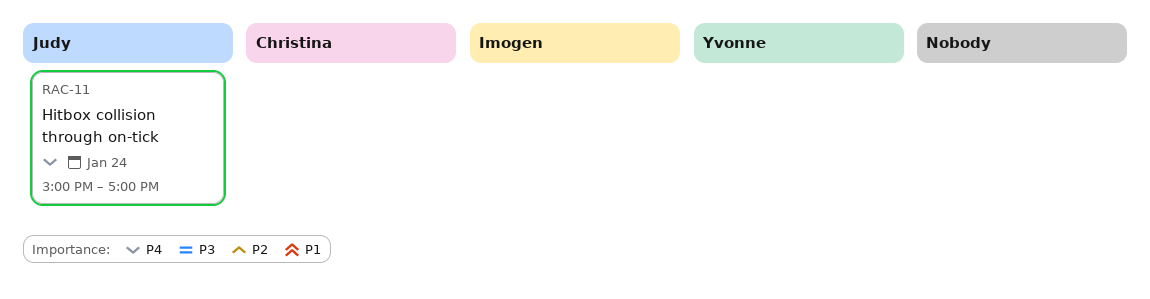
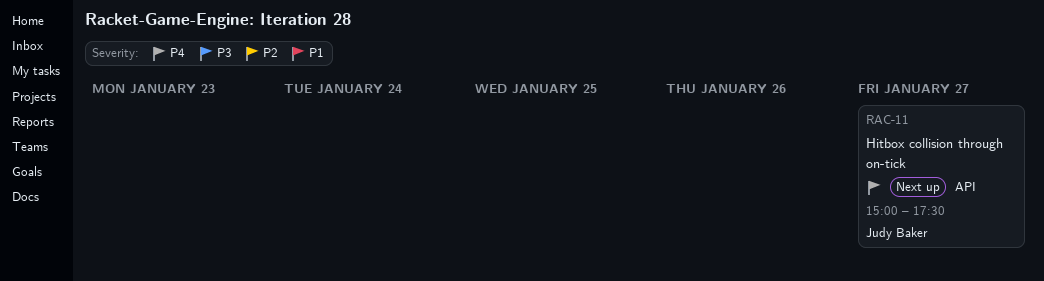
RAC-11, day: Jan 24 -> Jan 27
RAC-11, ends: 17:00 -> 17:30

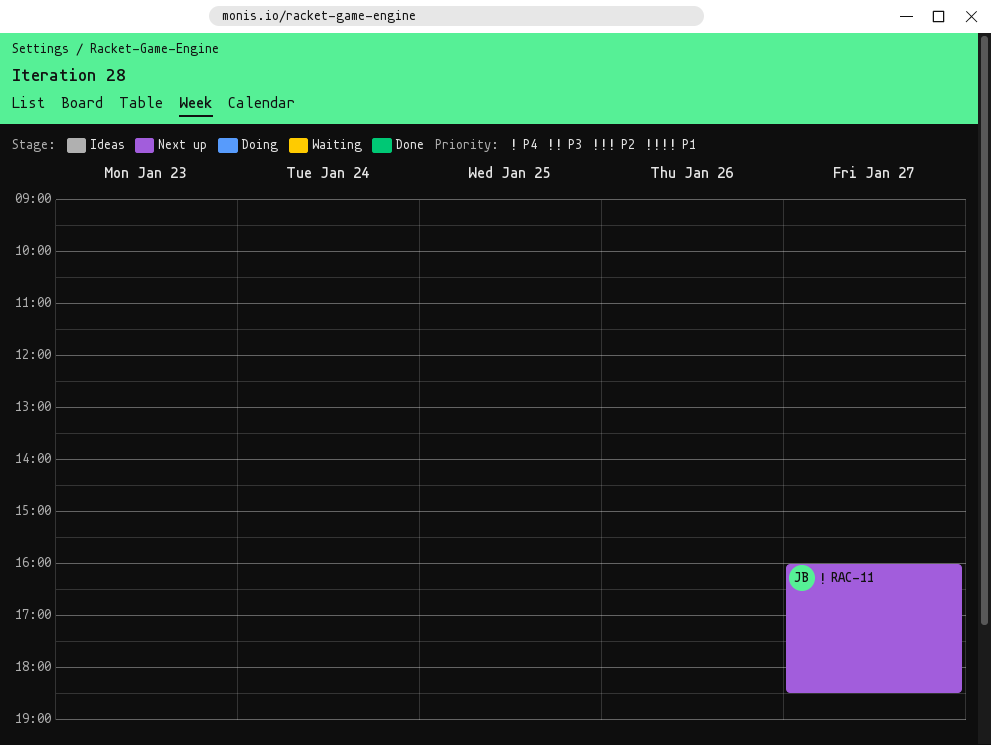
RAC-11, begins: 15:00 -> 16:00
RAC-11, ends: 17:30 -> 18:30

